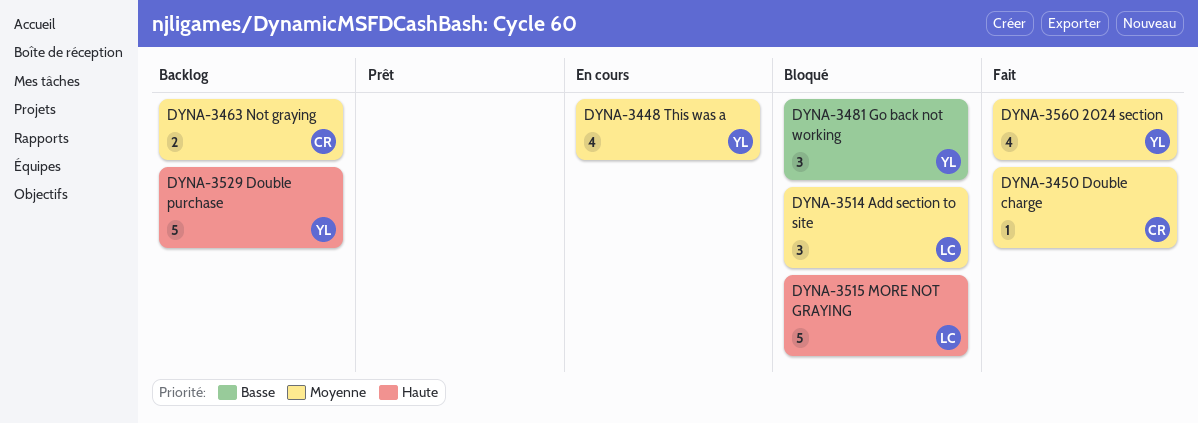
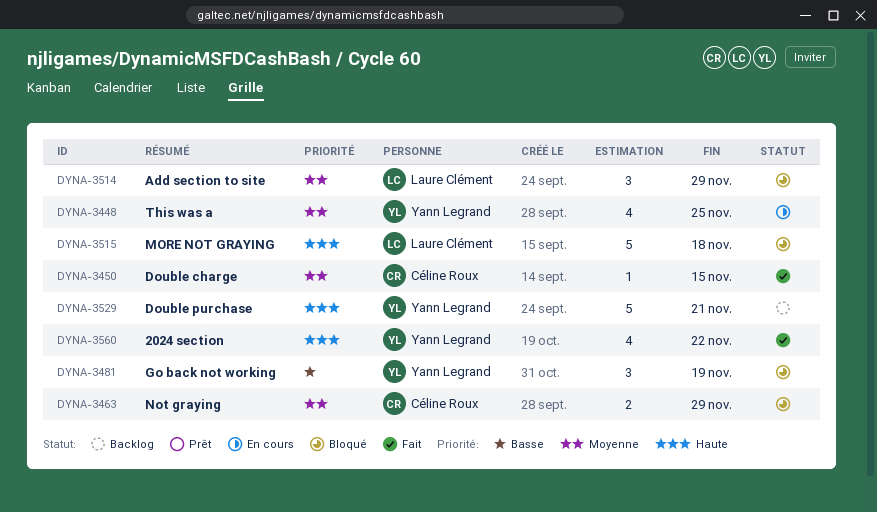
DYNA-3463, status: Backlog -> Bloqué
DYNA-3560, priority: Moyenne -> Haute

